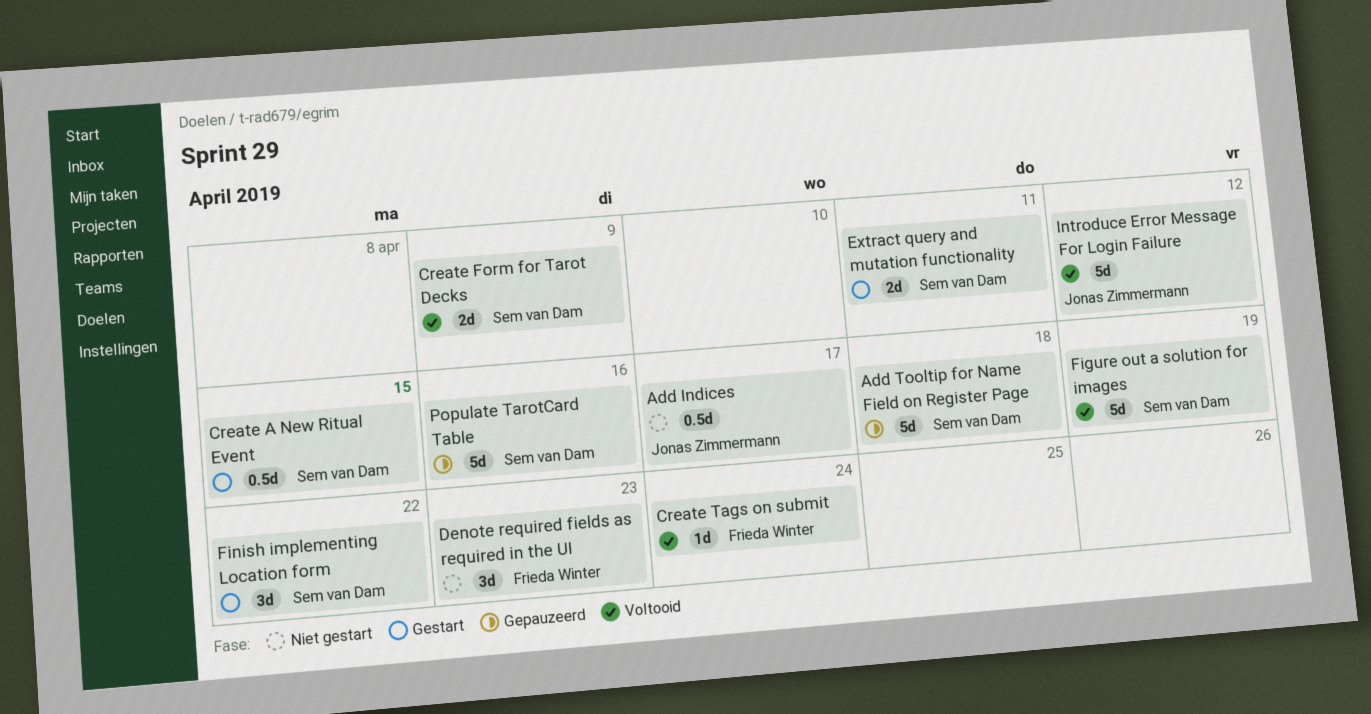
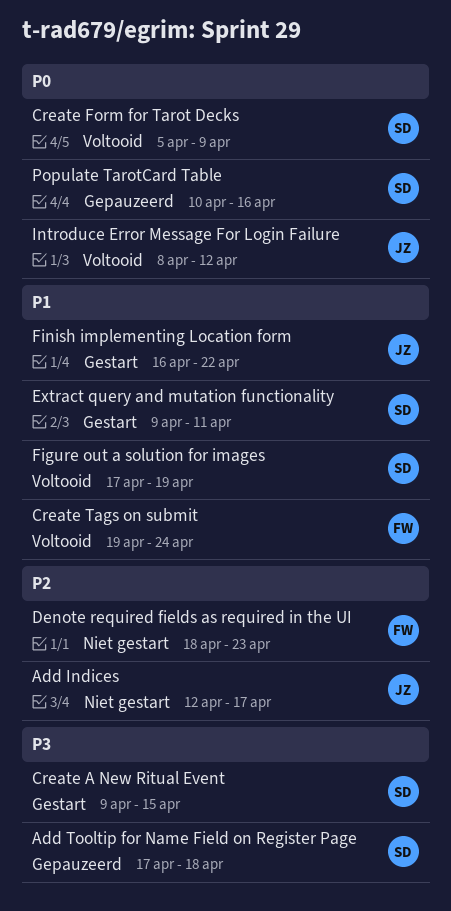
Finish implementing Location form, owner: Sem van Dam -> Jonas Zimmermann

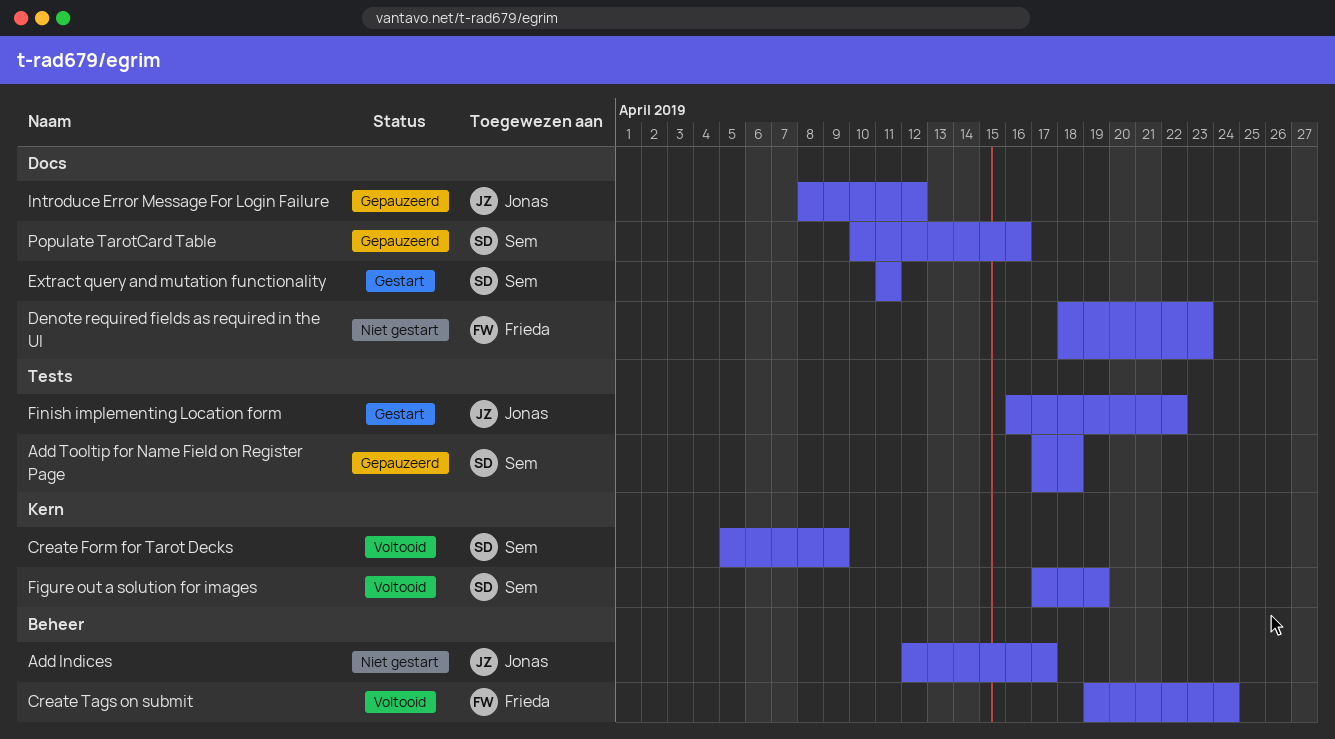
Create A New Ritual Event: present -> none
Extract query and mutation functionality, start: Apr 9 -> Apr 11
Introduce Error Message For Login Failure, status: Voltooid -> Gepauzeerd

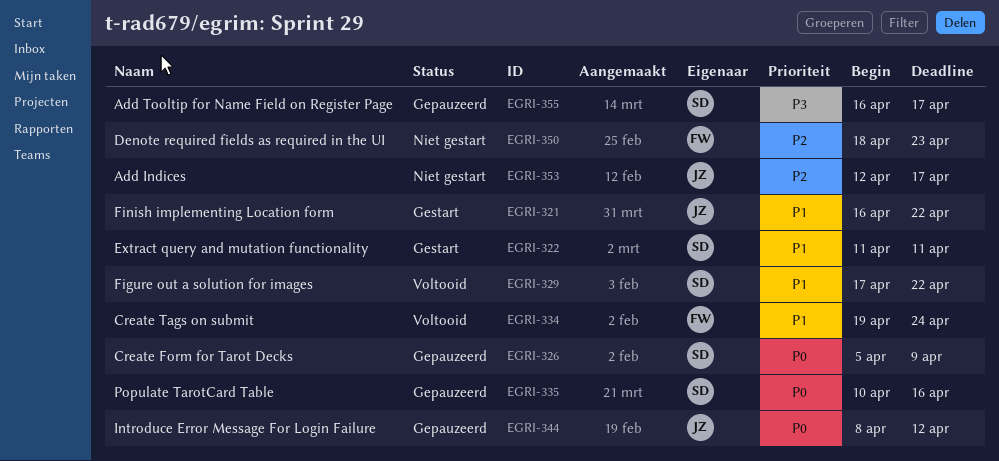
Add Tooltip for Name Field on Register Page, start: Apr 17 -> Apr 16
Add Tooltip for Name Field on Register Page, due: Apr 18 -> Apr 17
Create Form for Tarot Decks, status: Voltooid -> Gepauzeerd
Figure out a solution for images, due: Apr 19 -> Apr 22

